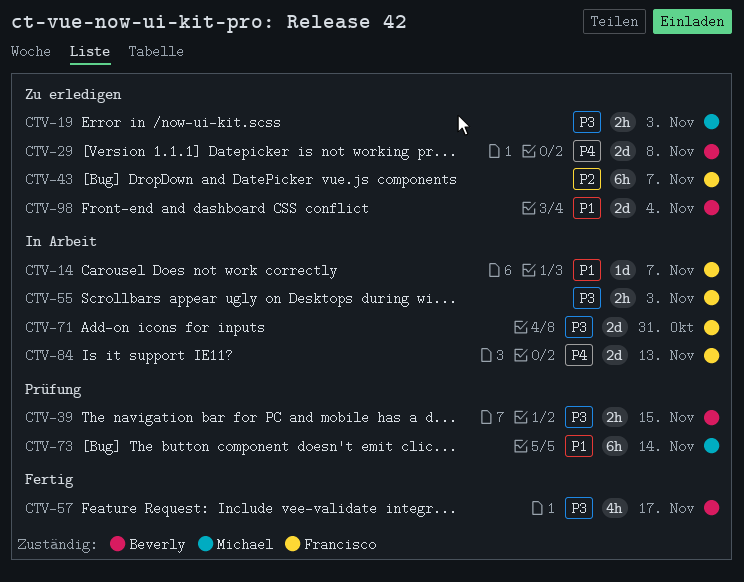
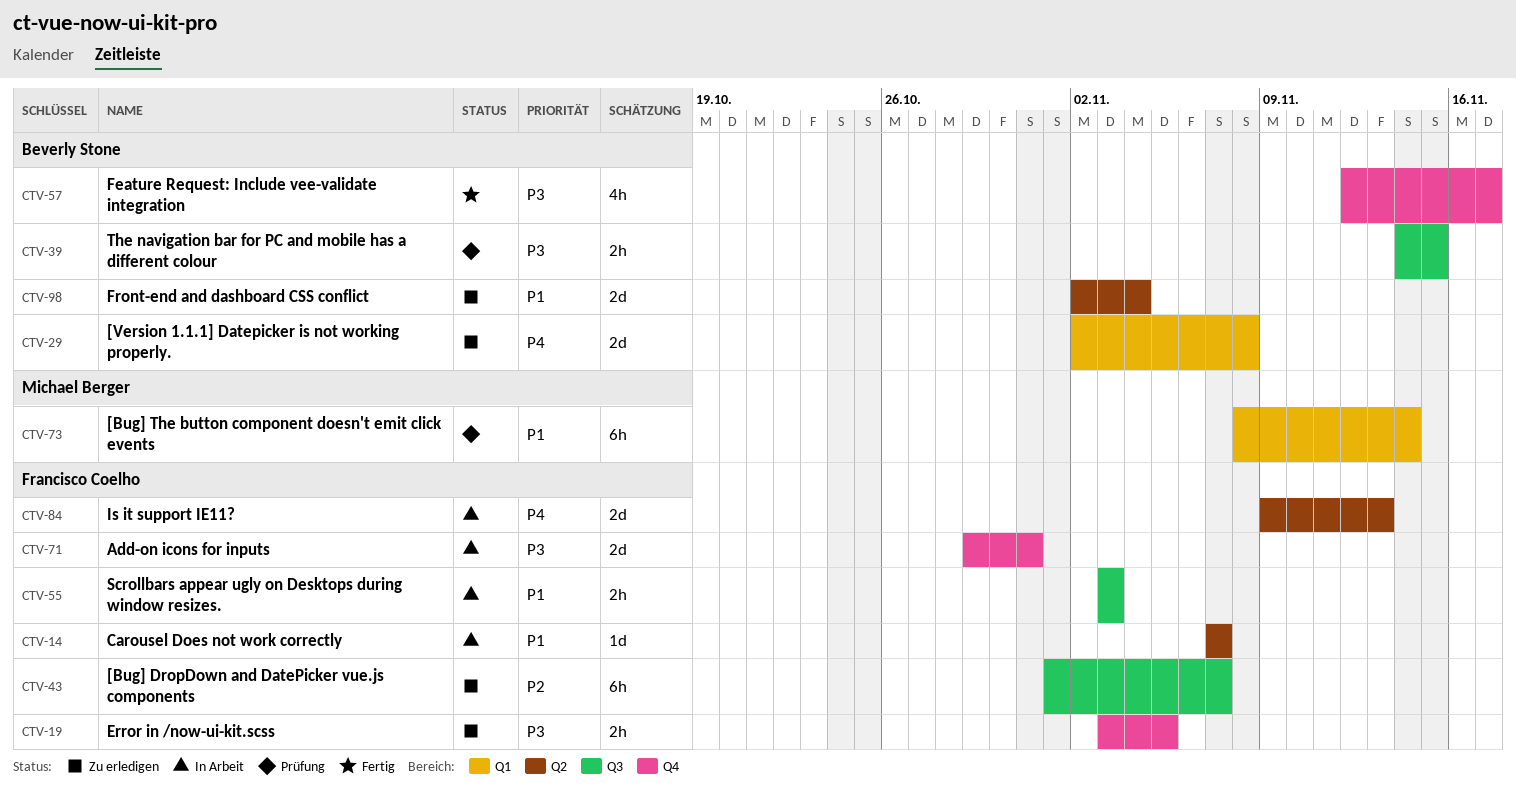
CTV-19, owner: Michael Berger -> Francisco Coelho
CTV-19, due: Nov 3 -> Nov 5
CTV-55, priority: P3 -> P1

